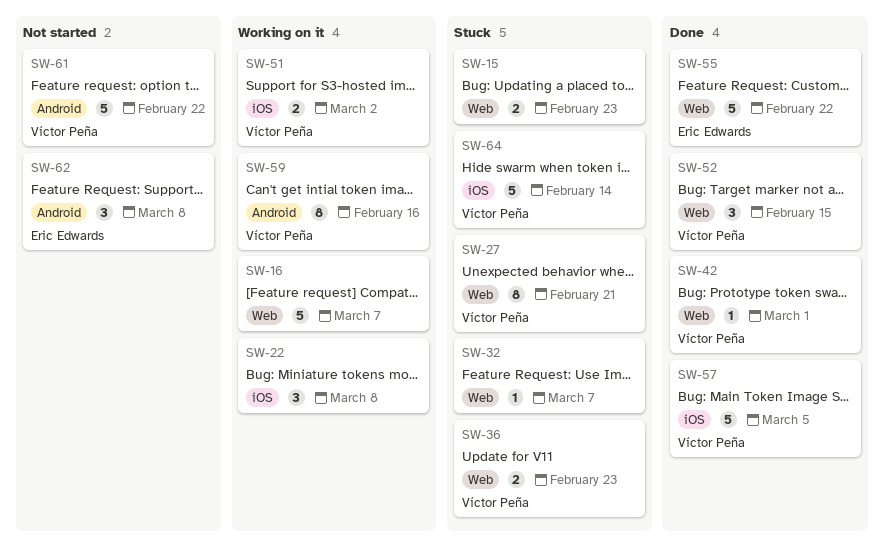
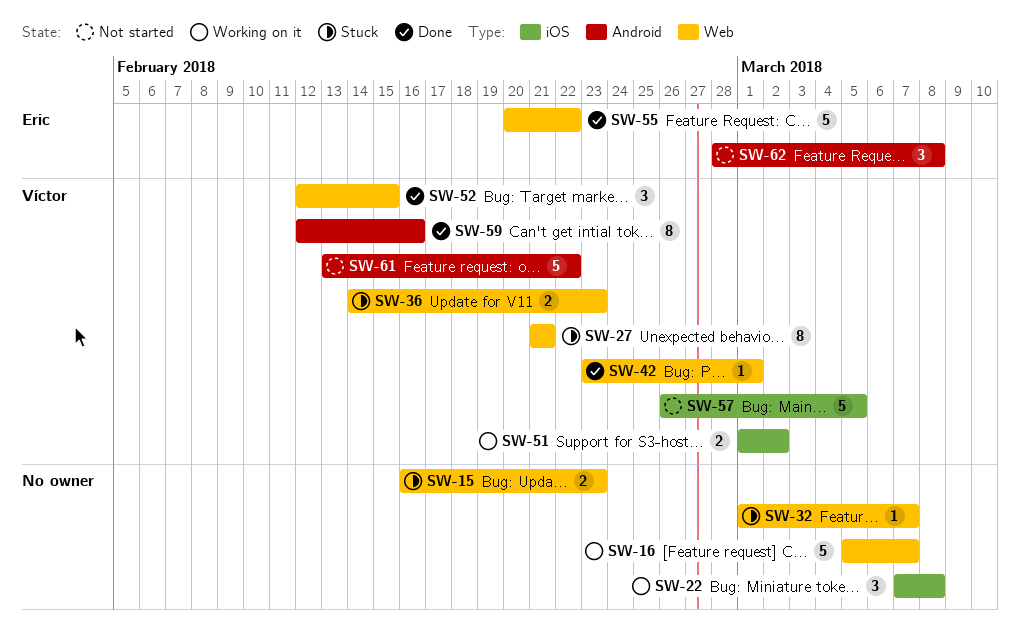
SW-57, status: Done -> Not started
SW-59, status: Working on it -> Done
SW-64: present -> none

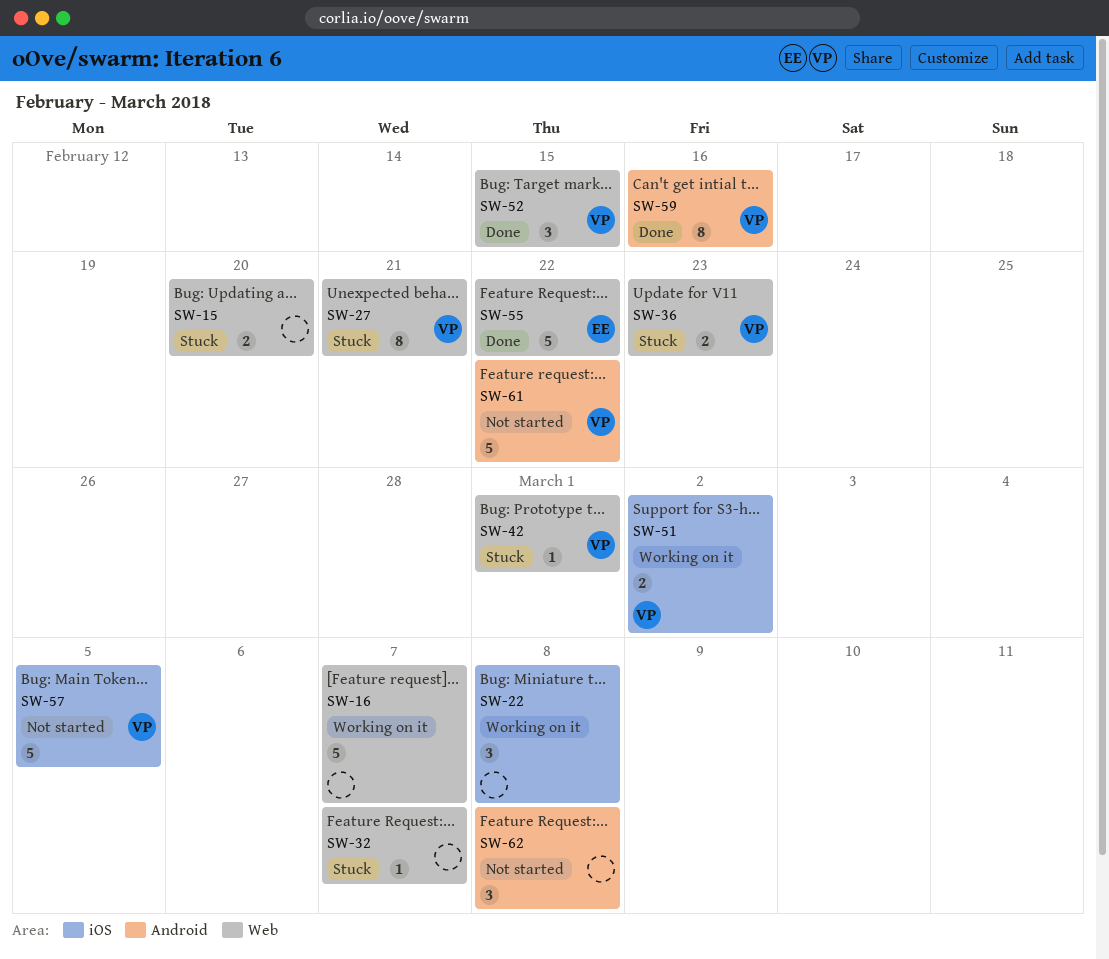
SW-15, due: Feb 23 -> Feb 20
SW-42, status: Done -> Stuck
SW-62, owner: Eric -> none

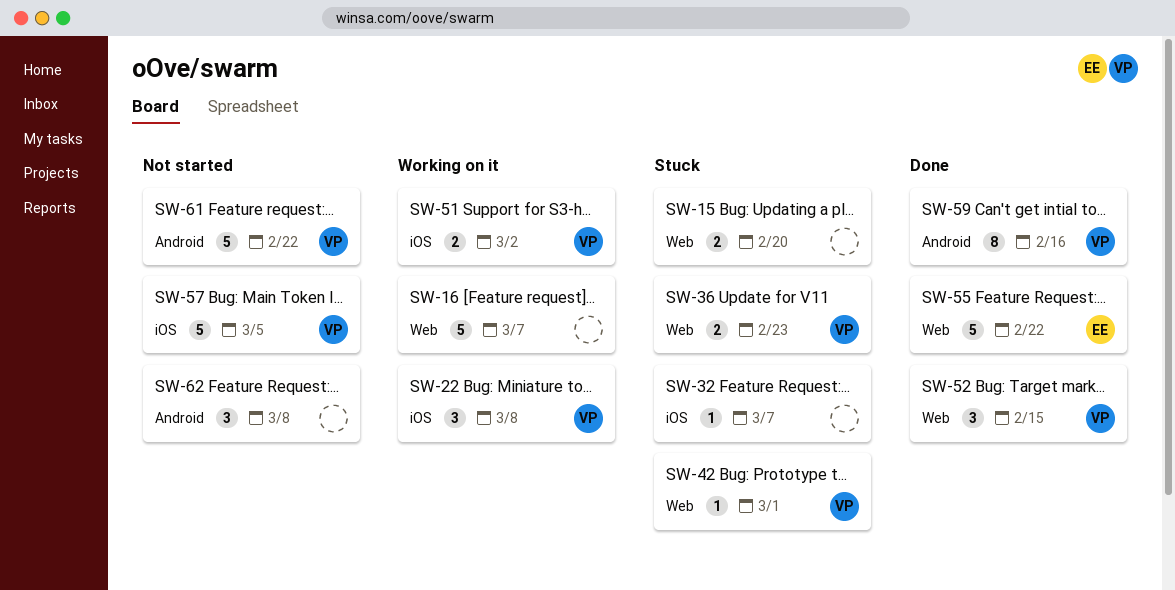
SW-22, owner: none -> VP
SW-27: present -> none
SW-32, label: Web -> iOS

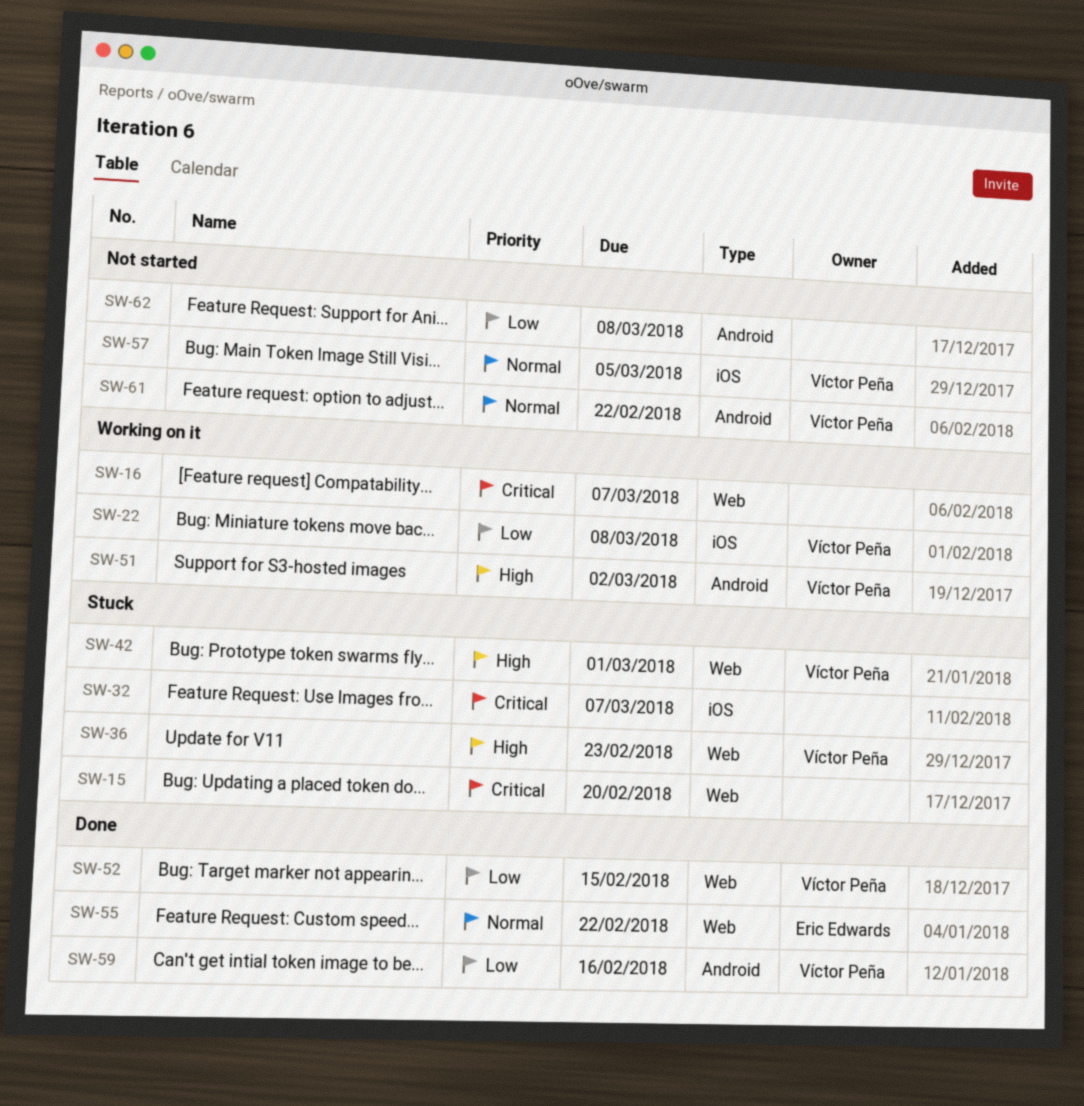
SW-51, label: iOS -> Android

